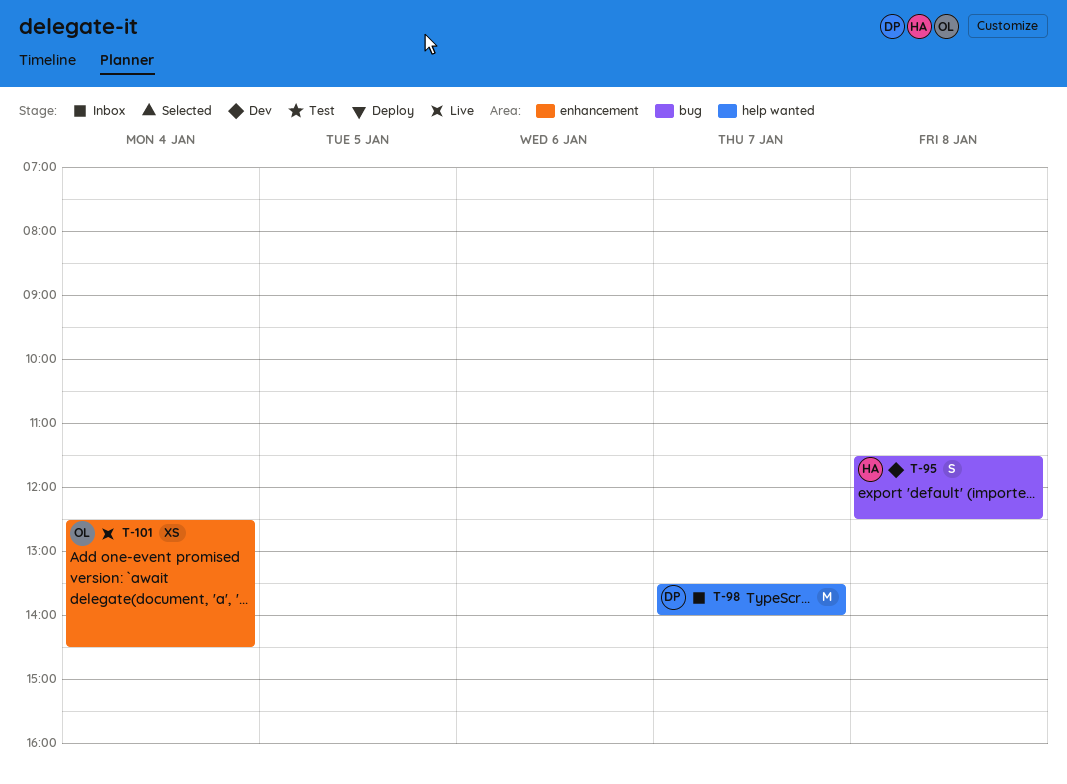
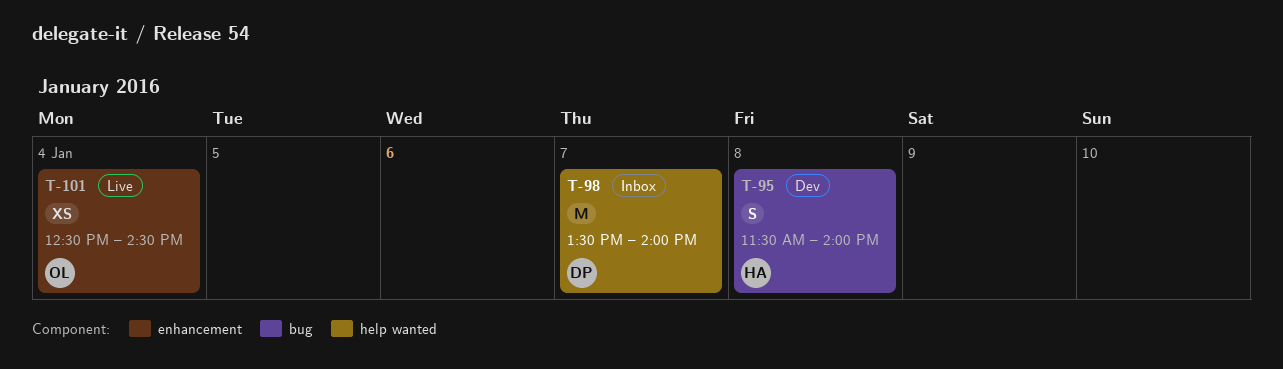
T-95, ends: 12:30 -> 14:00

